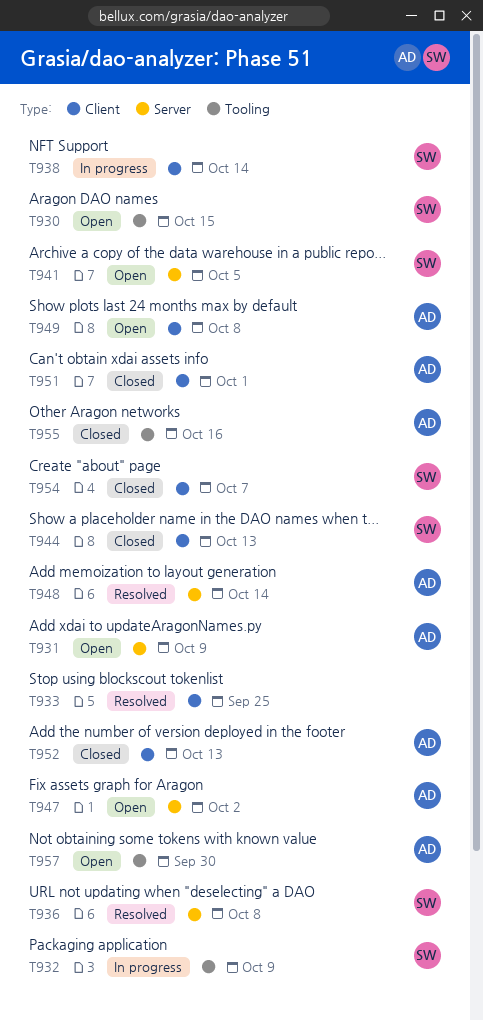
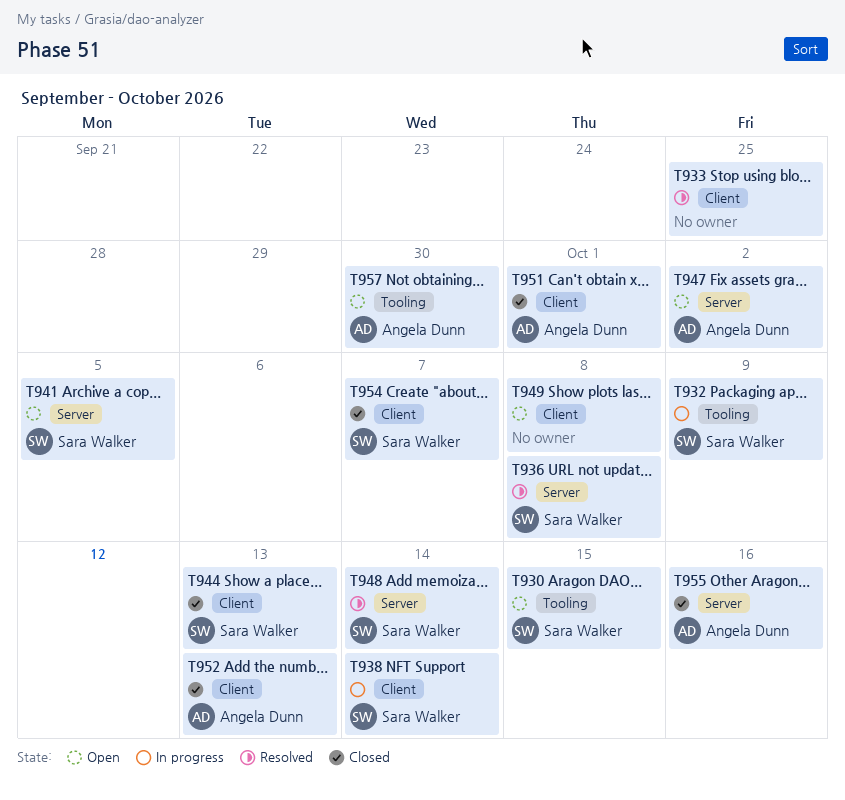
T931: present -> none
T948, owner: Angela Dunn -> Sara Walker
T949, owner: Angela Dunn -> none
T955, label: Tooling -> Server

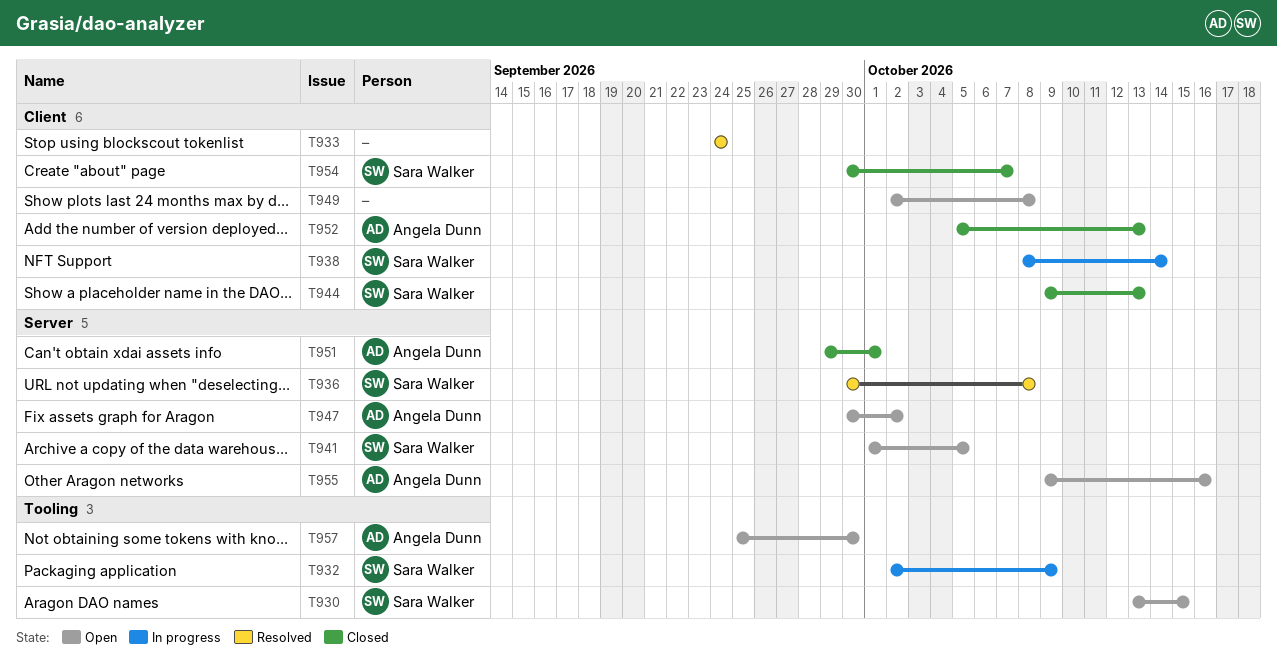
T933, due: Sep 25 -> Sep 24
T948: present -> none
T951, label: Client -> Server
T955, status: Closed -> Open

